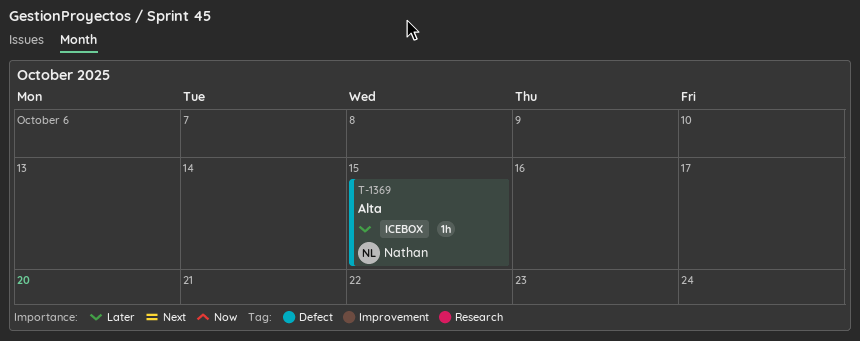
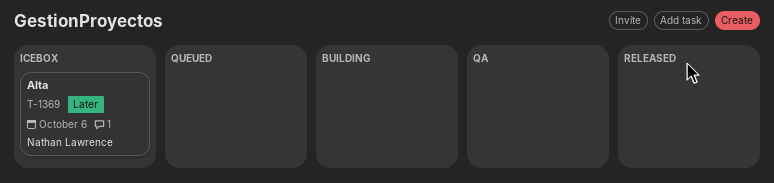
T-1369, due: Oct 15 -> Oct 6

